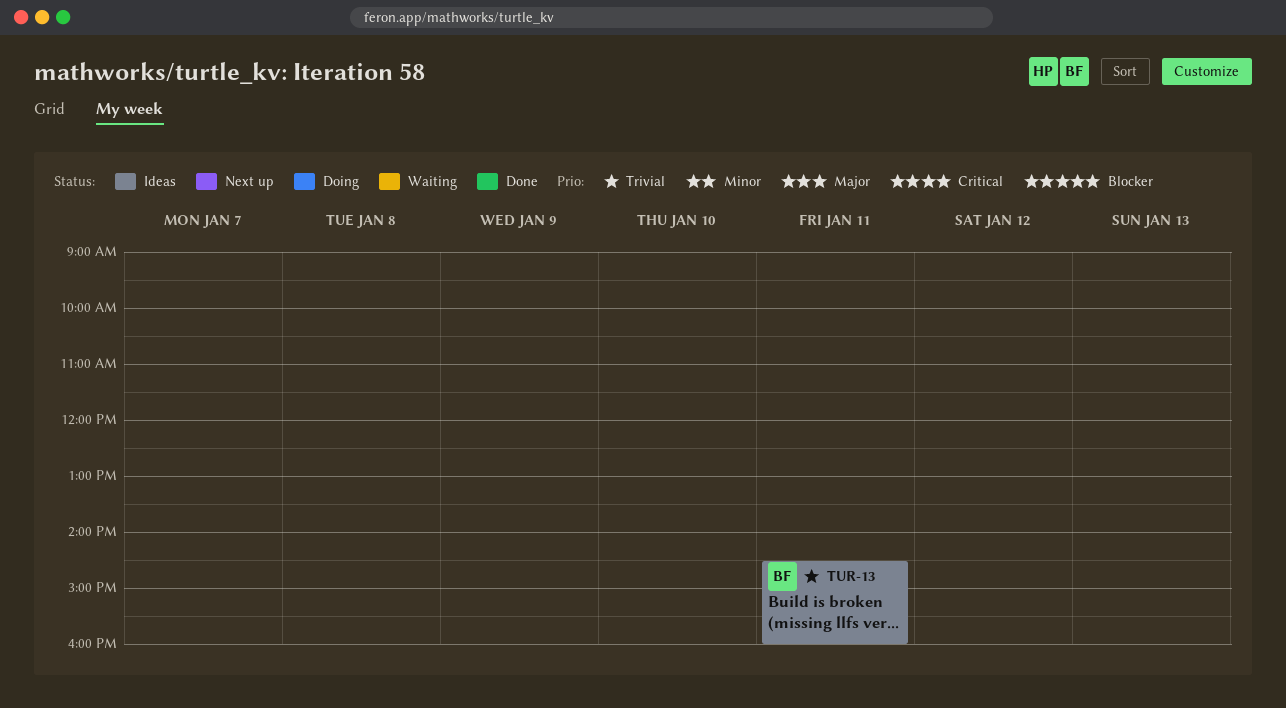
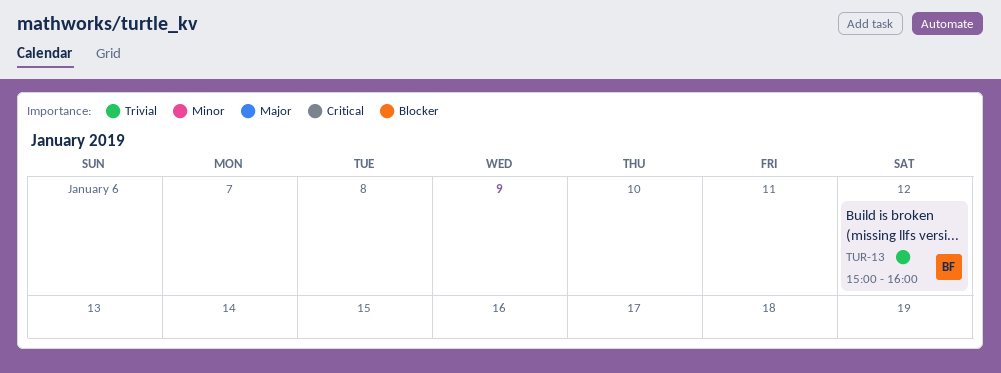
TUR-13, day: Jan 11 -> Jan 12
TUR-13, begins: 14:30 -> 15:00

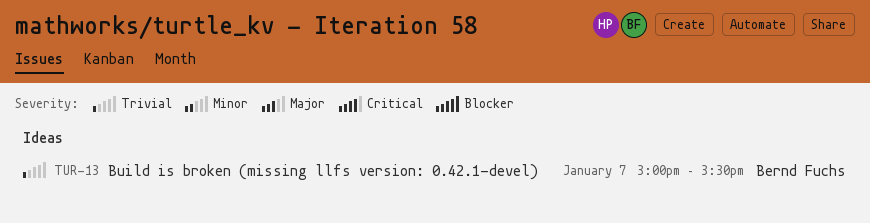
TUR-13, day: Jan 12 -> Jan 7
TUR-13, ends: 16:00 -> 15:30

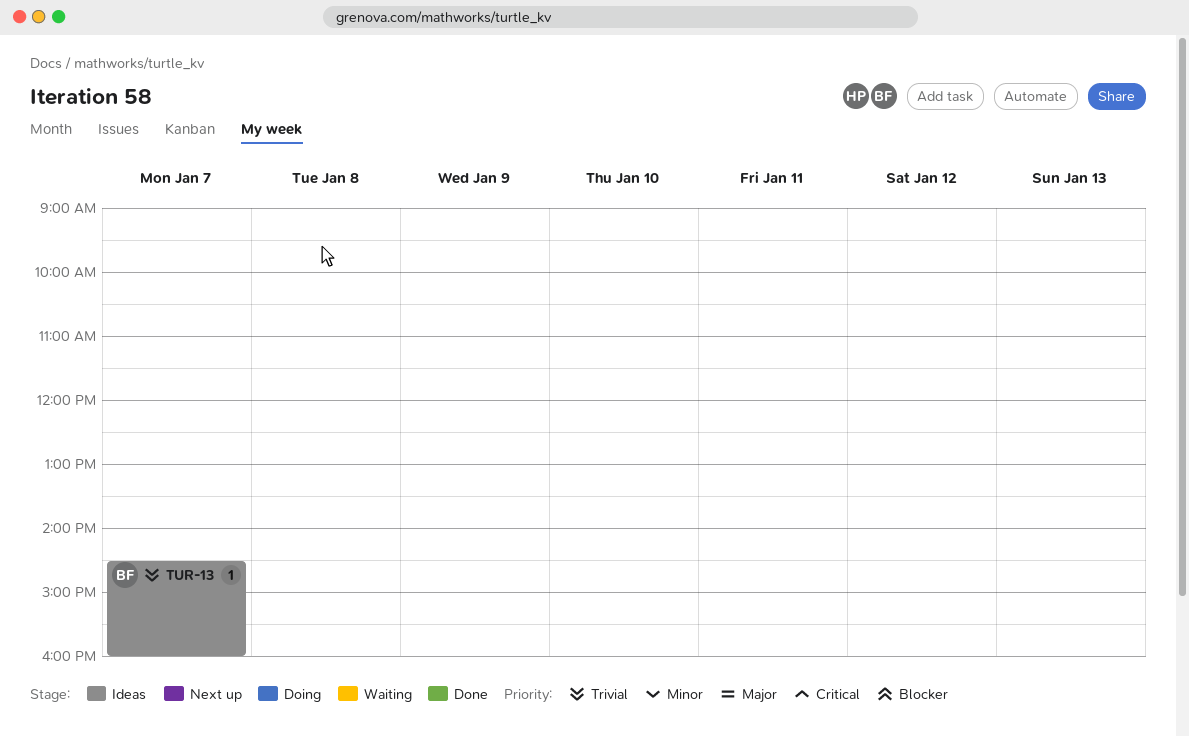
TUR-13, begins: 15:00 -> 14:30
TUR-13, ends: 15:30 -> 16:00

